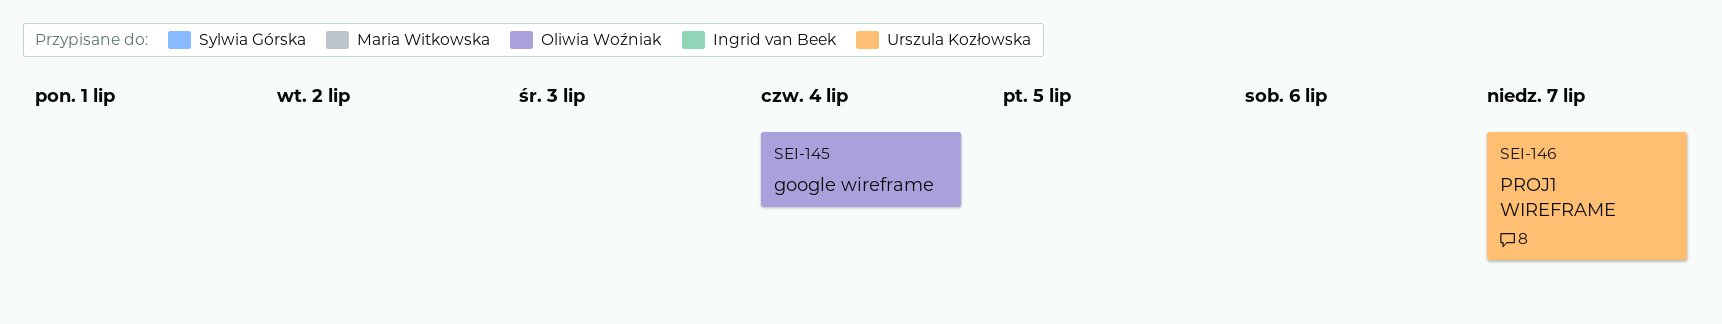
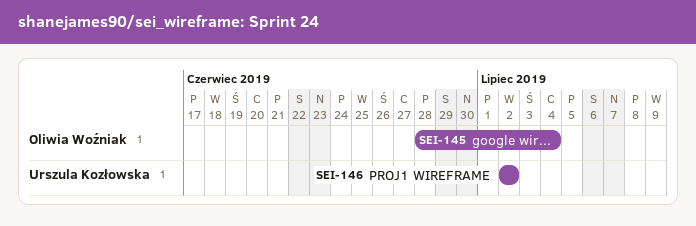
SEI-146, due: Jul 7 -> Jul 2

